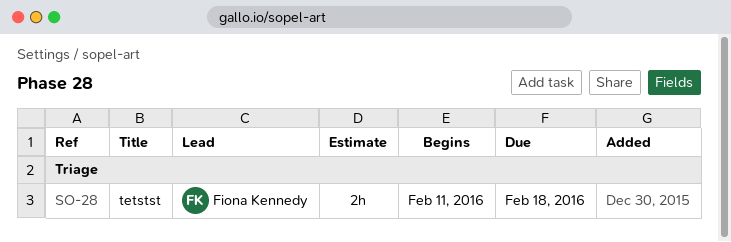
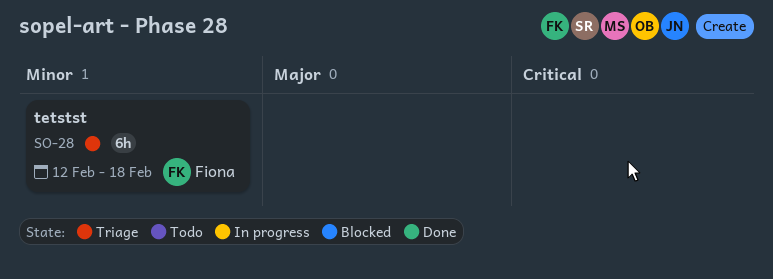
SO-28, estimate: 2h -> 6h
SO-28, start: Feb 11 -> Feb 12

